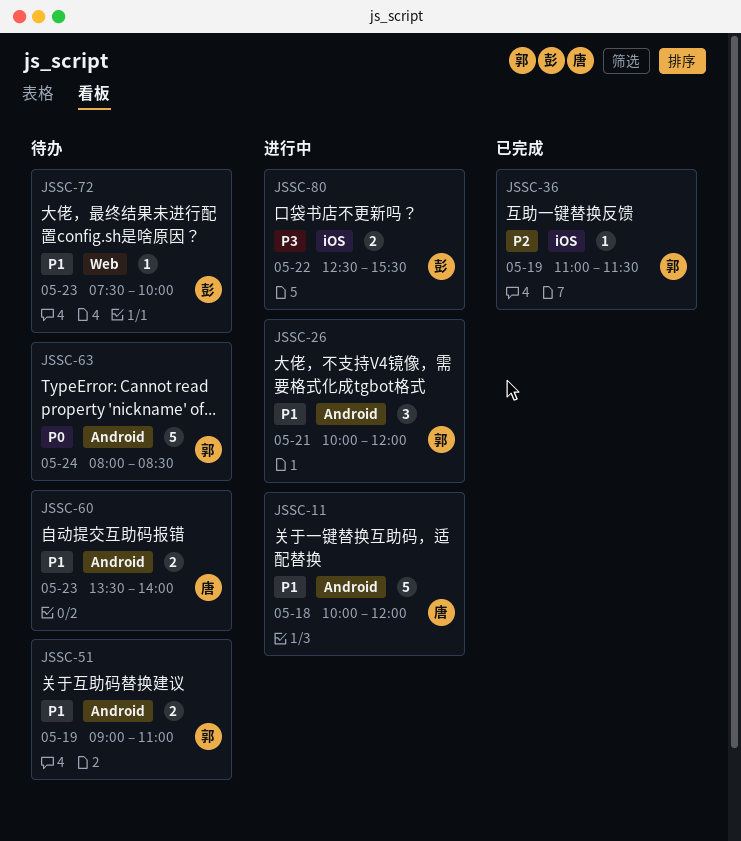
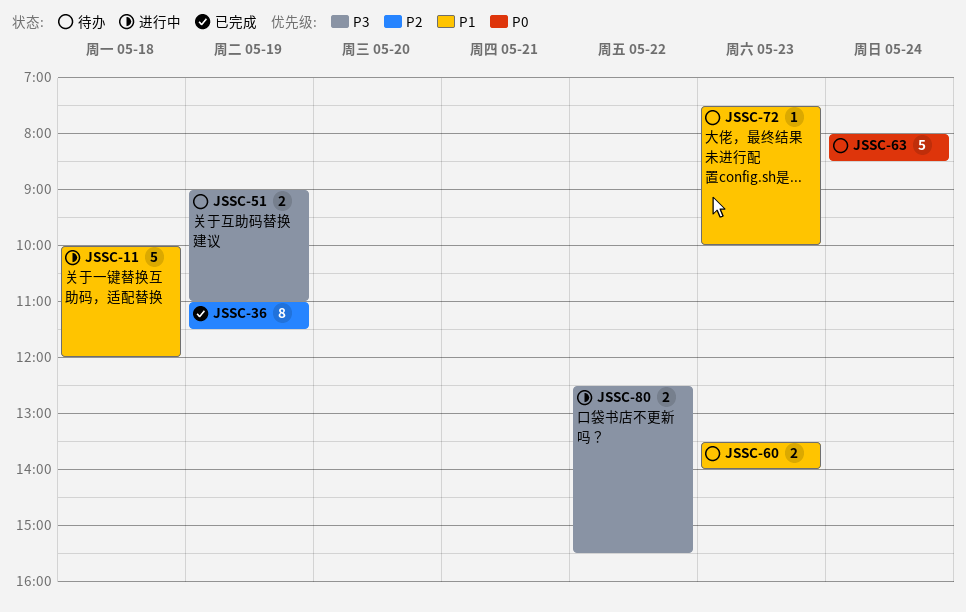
JSSC-26: present -> none
JSSC-36, estimate: 1 -> 8
JSSC-51, priority: P1 -> P3

